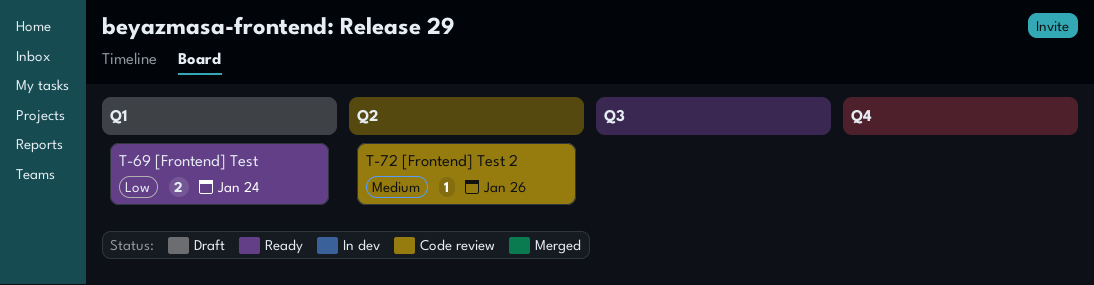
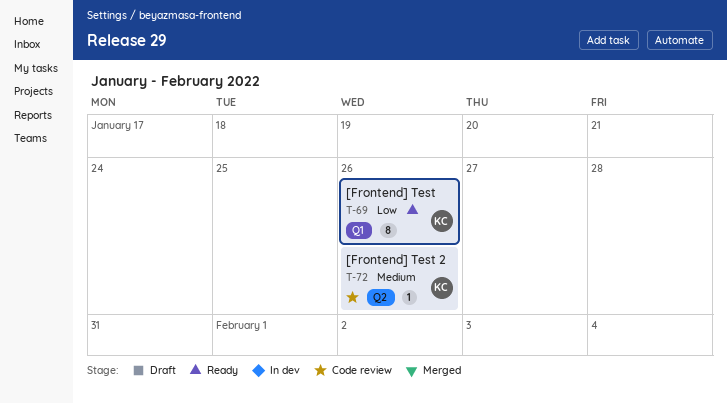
T-69, estimate: 2 -> 8
T-69, due: Jan 24 -> Jan 26

